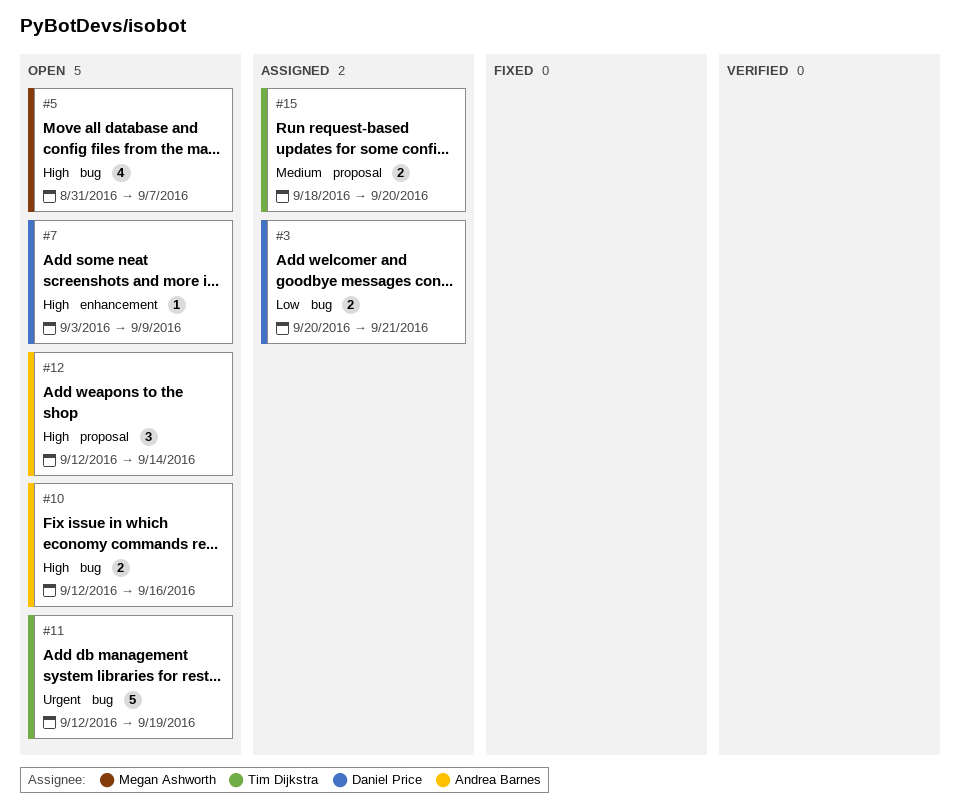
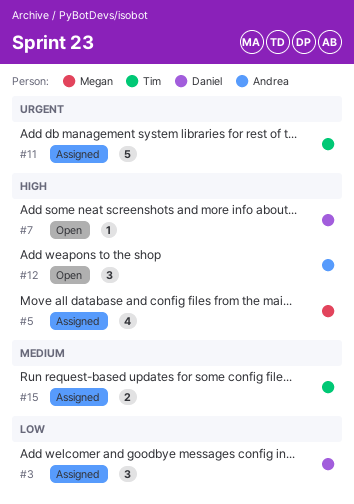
#3, estimate: 2 -> 3
#5, status: Open -> Assigned
#10: present -> none
#11, status: Open -> Assigned

